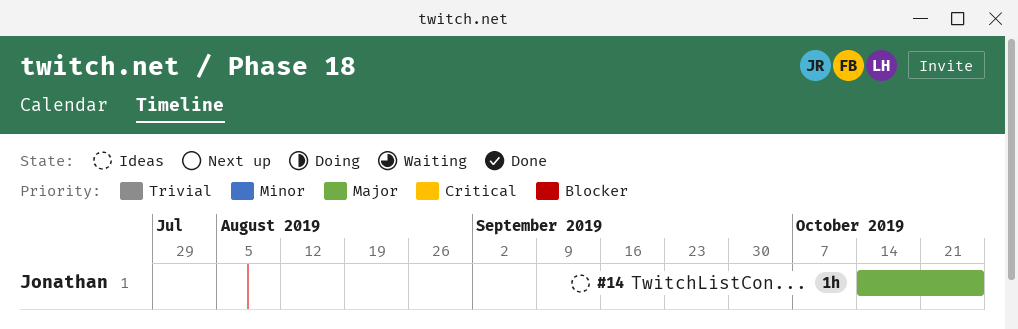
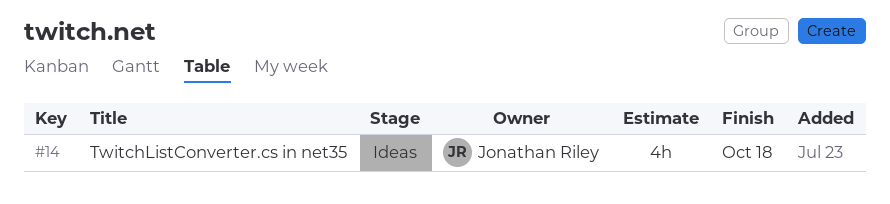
#14, estimate: 1h -> 4h
#14, due: Oct 25 -> Oct 18

